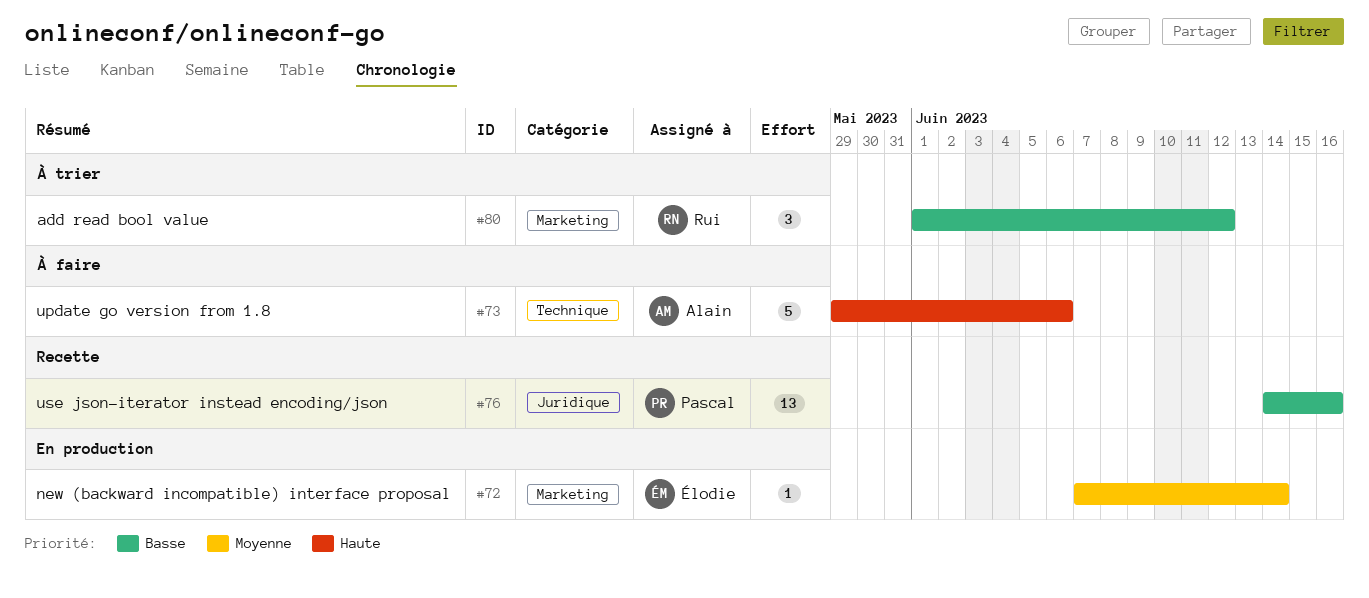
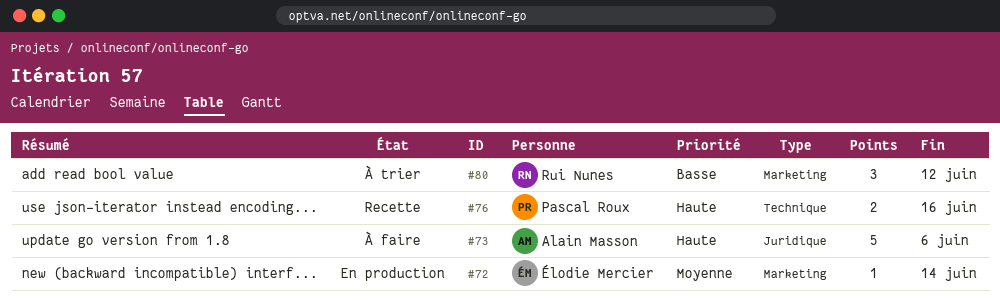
#73, label: Technique -> Juridique
#76, priority: Basse -> Haute
#76, label: Juridique -> Technique
#76, estimate: 13 -> 2

